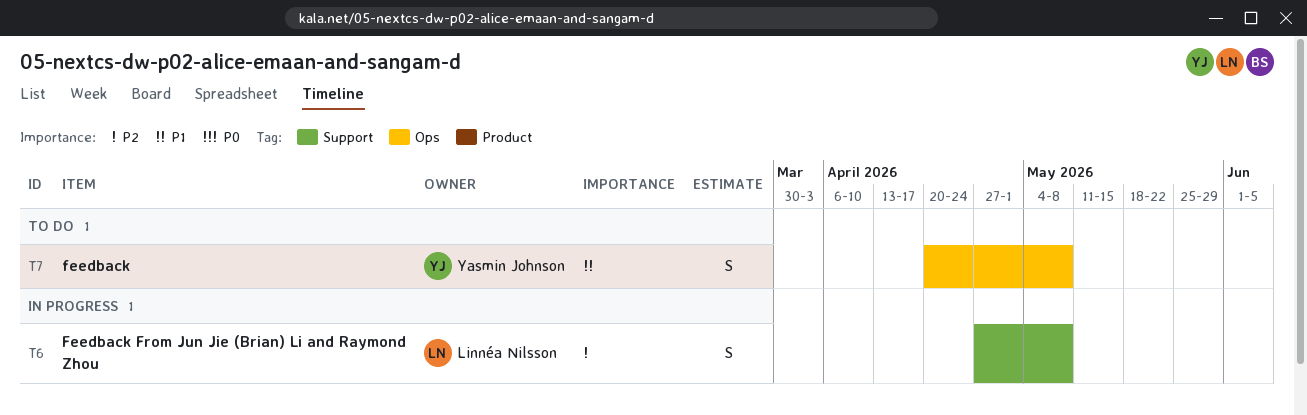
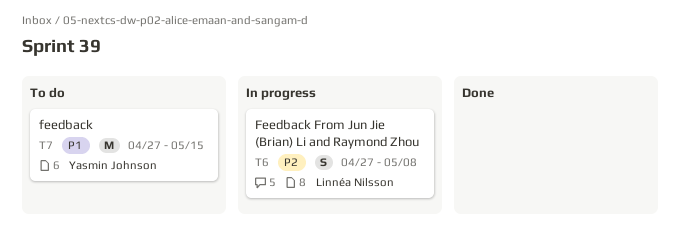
T7, estimate: S -> M
T7, start: Apr 20 -> Apr 27
T7, due: May 8 -> May 15

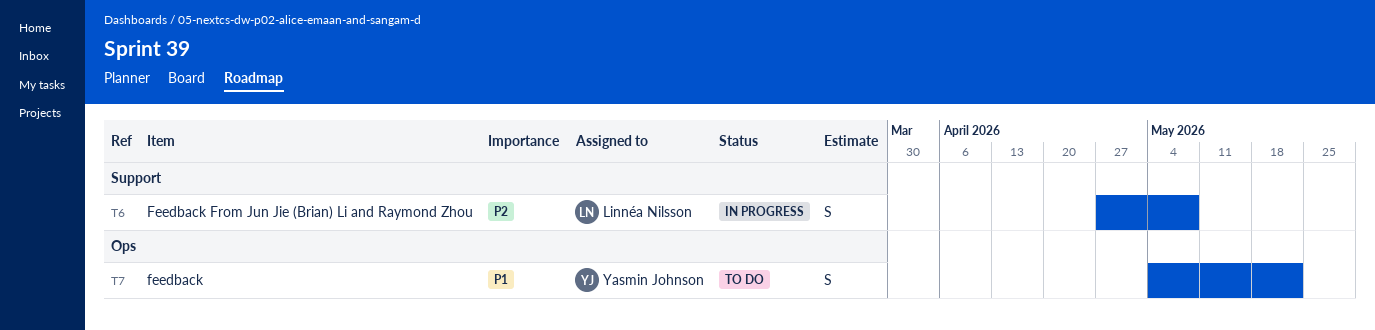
T7, estimate: M -> S
T7, start: Apr 27 -> May 4
T7, due: May 15 -> May 22

